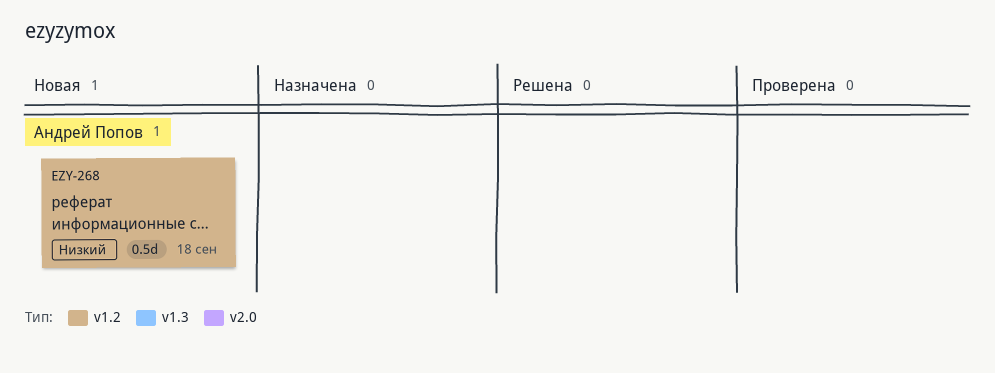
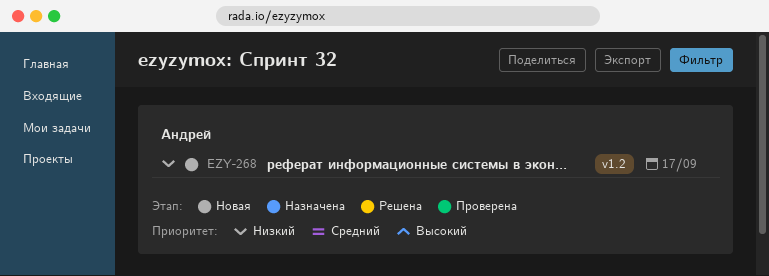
EZY-268, due: Sep 18 -> Sep 17

